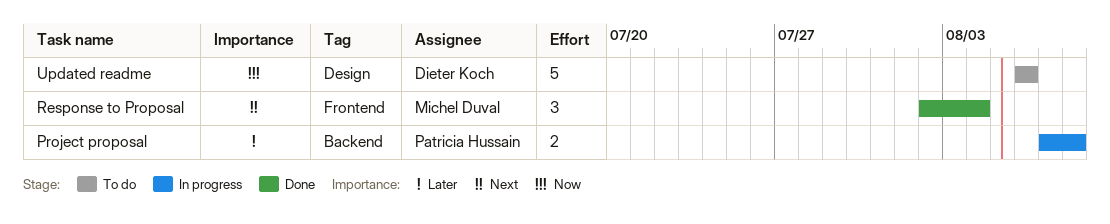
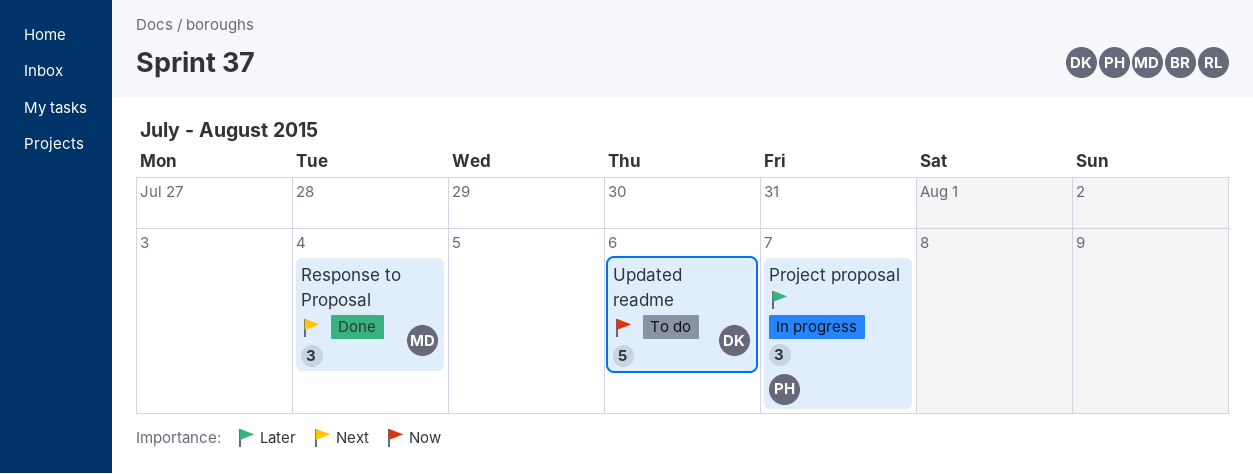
Project proposal, estimate: 2 -> 3
Project proposal, due: Aug 8 -> Aug 7

